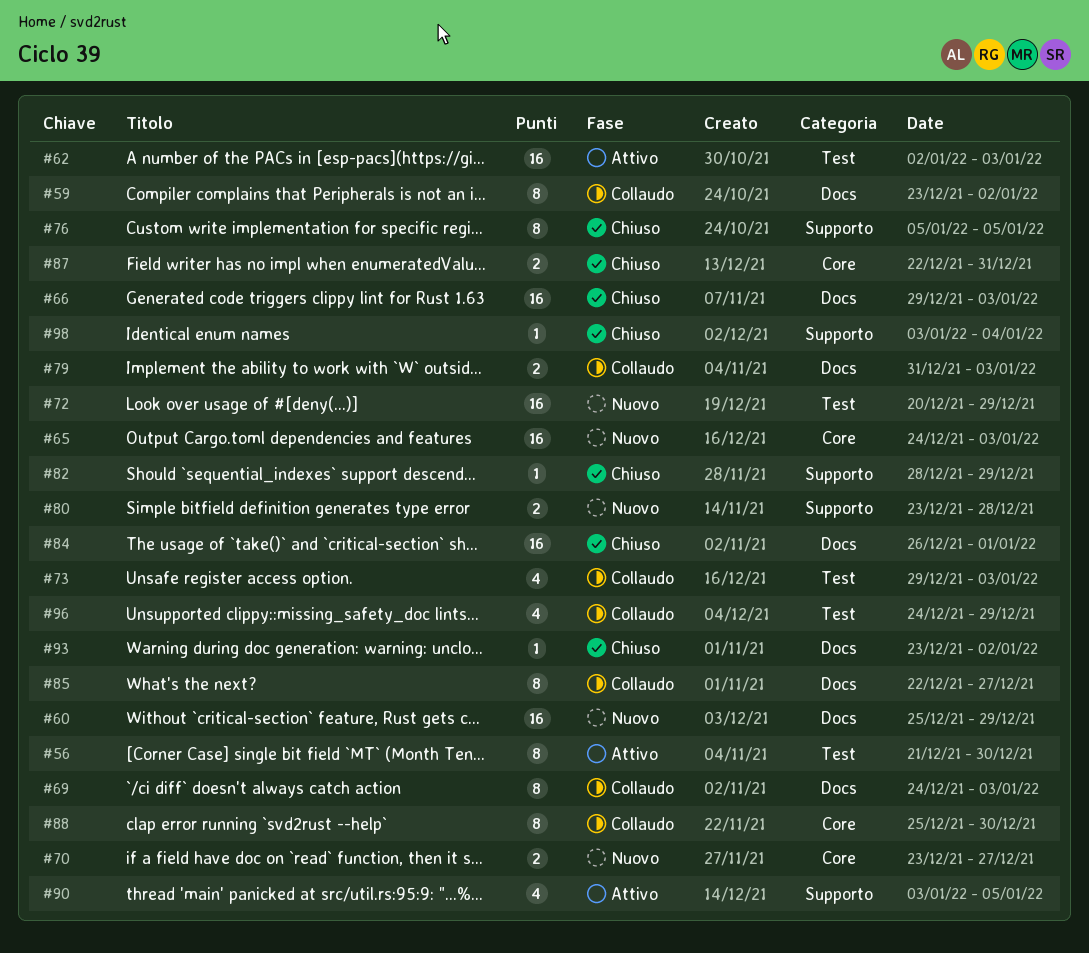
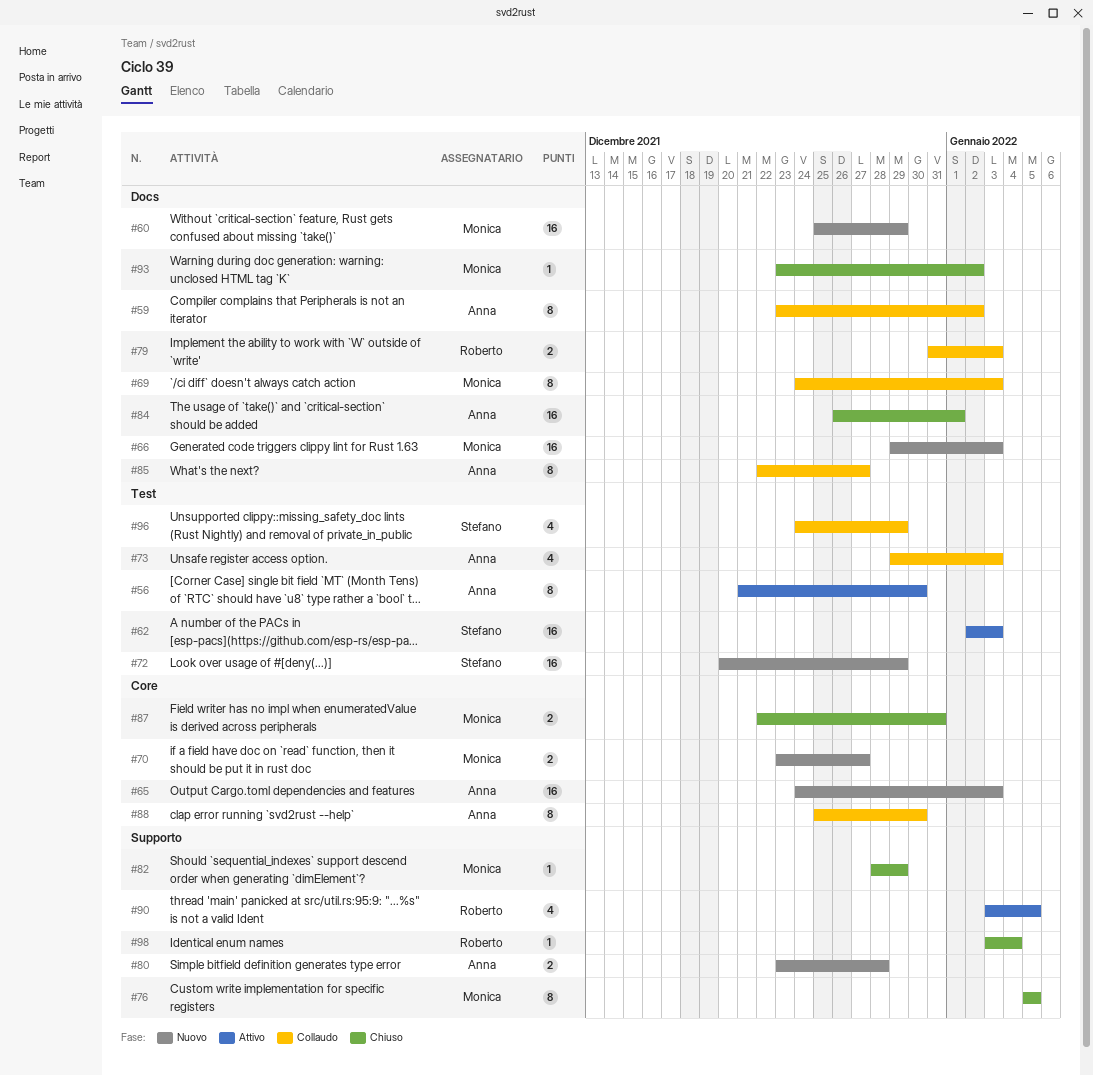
#66, status: Chiuso -> Nuovo

